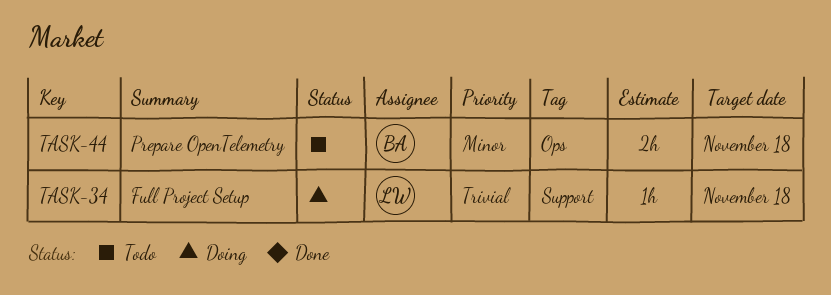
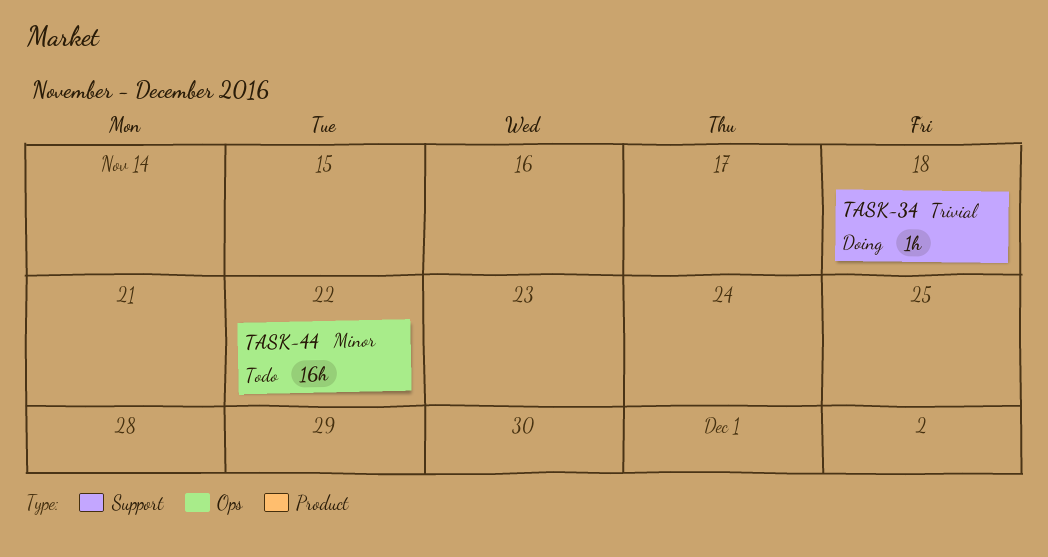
TASK-44, estimate: 2h -> 16h
TASK-44, due: Nov 18 -> Nov 22

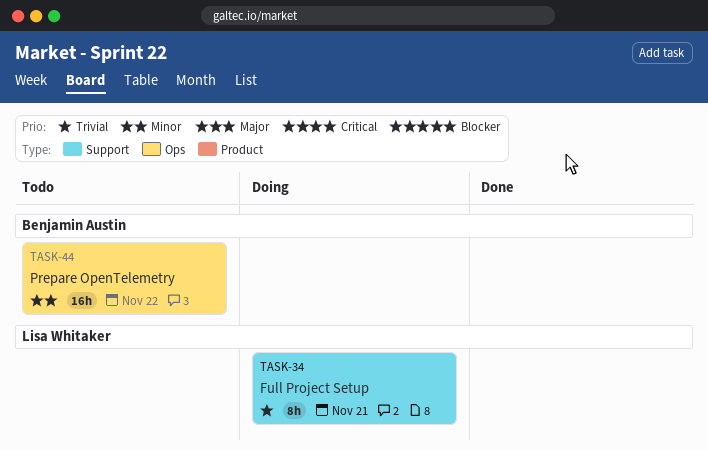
TASK-34, estimate: 1h -> 8h
TASK-34, due: Nov 18 -> Nov 21

